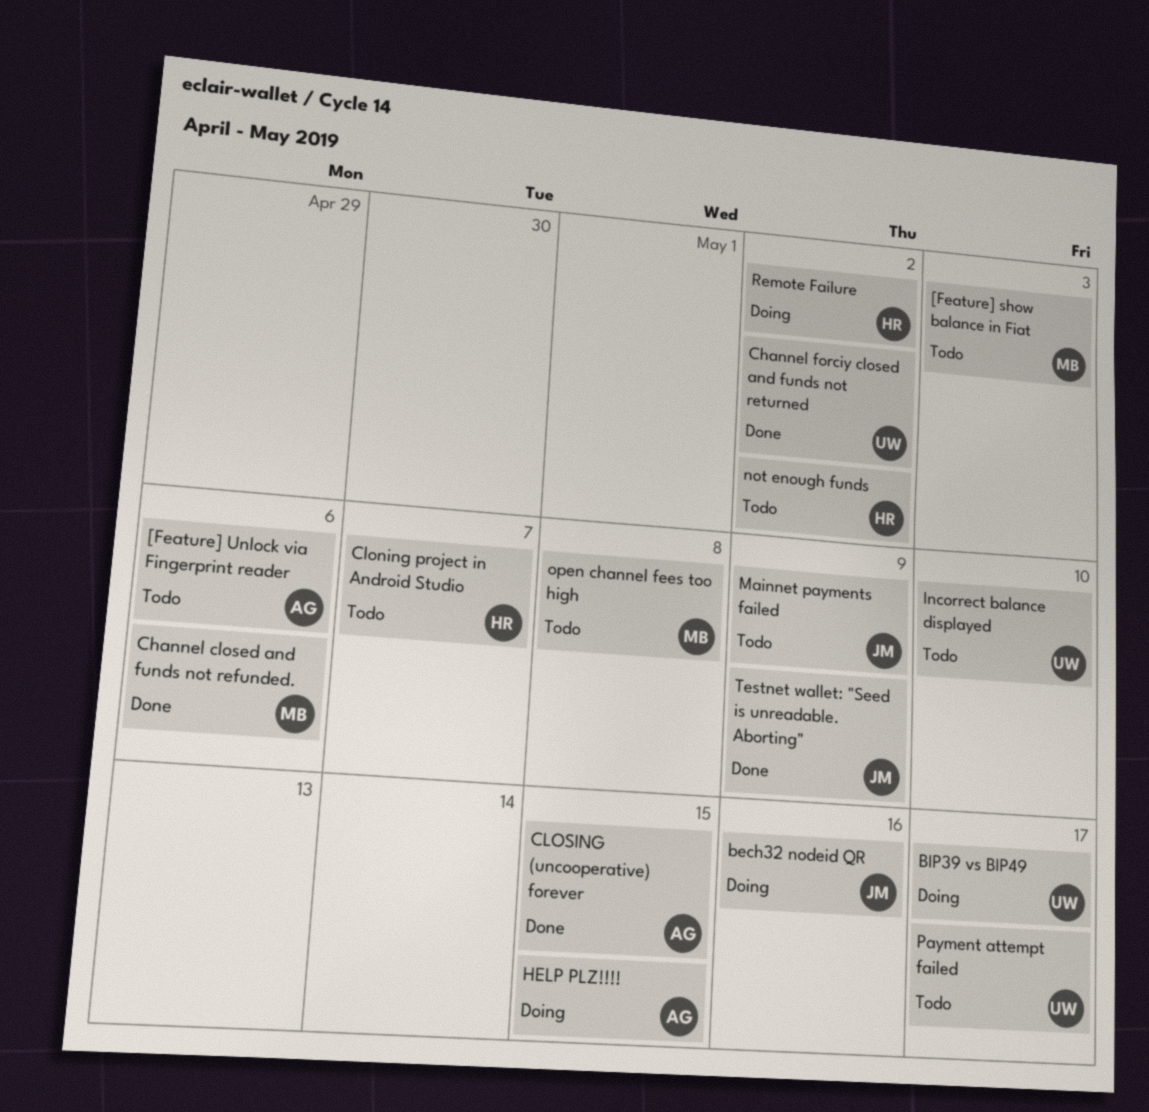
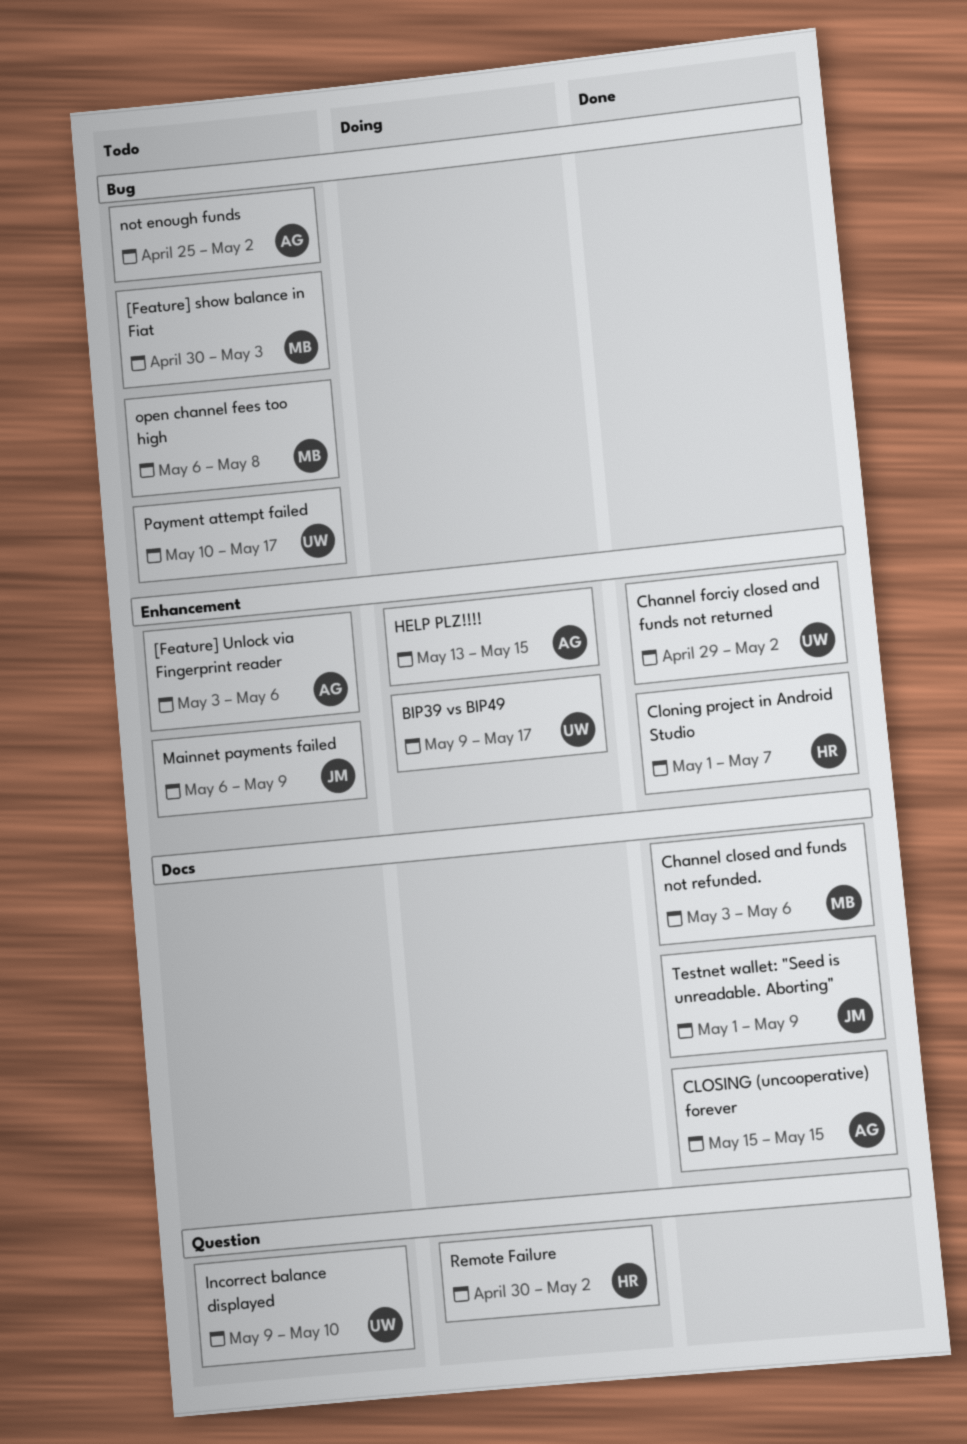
bech32 nodeid QR: present -> none
Cloning project in Android Studio, status: Todo -> Done
not enough funds, owner: HR -> AG

